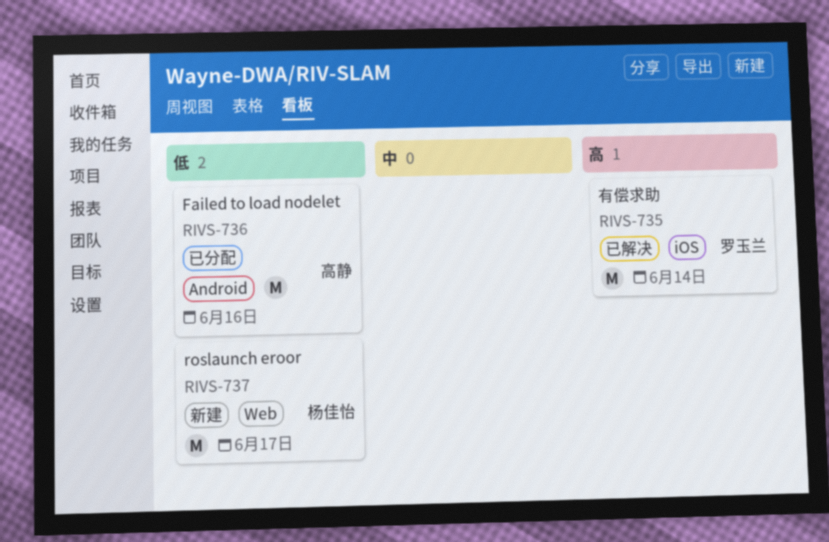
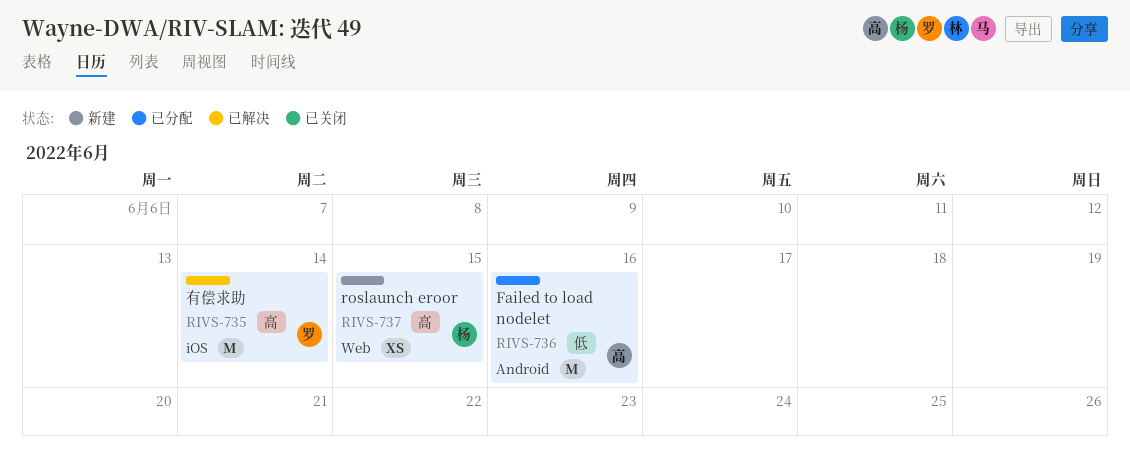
RIVS-737, priority: 低 -> 高
RIVS-737, estimate: M -> XS
RIVS-737, due: Jun 17 -> Jun 15

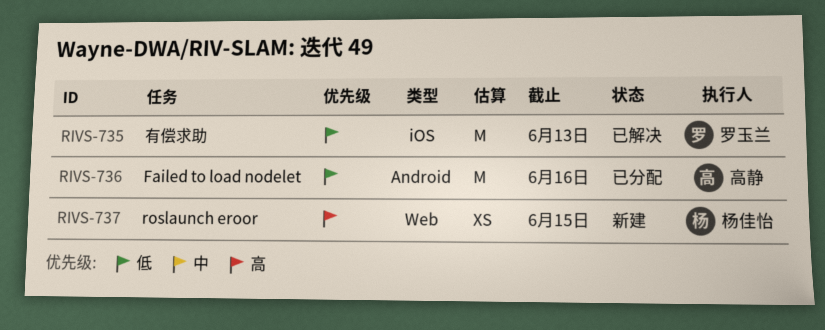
RIVS-735, priority: 高 -> 低
RIVS-735, due: Jun 14 -> Jun 13

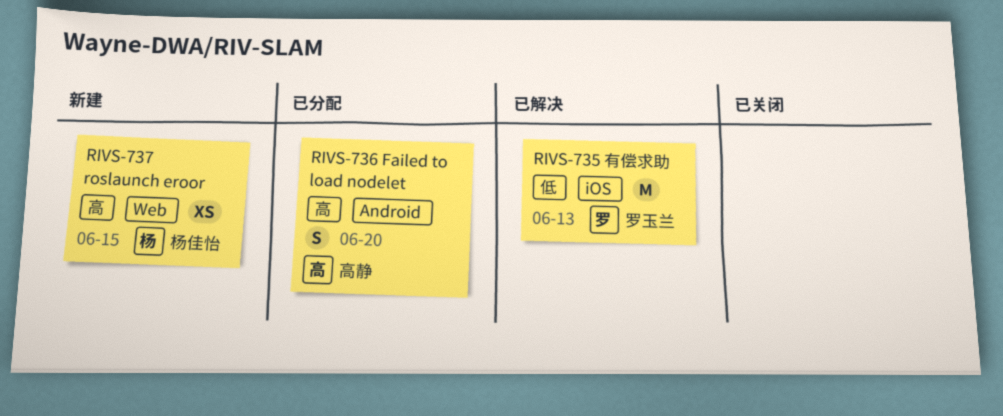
RIVS-736, priority: 低 -> 高
RIVS-736, estimate: M -> S
RIVS-736, due: Jun 16 -> Jun 20

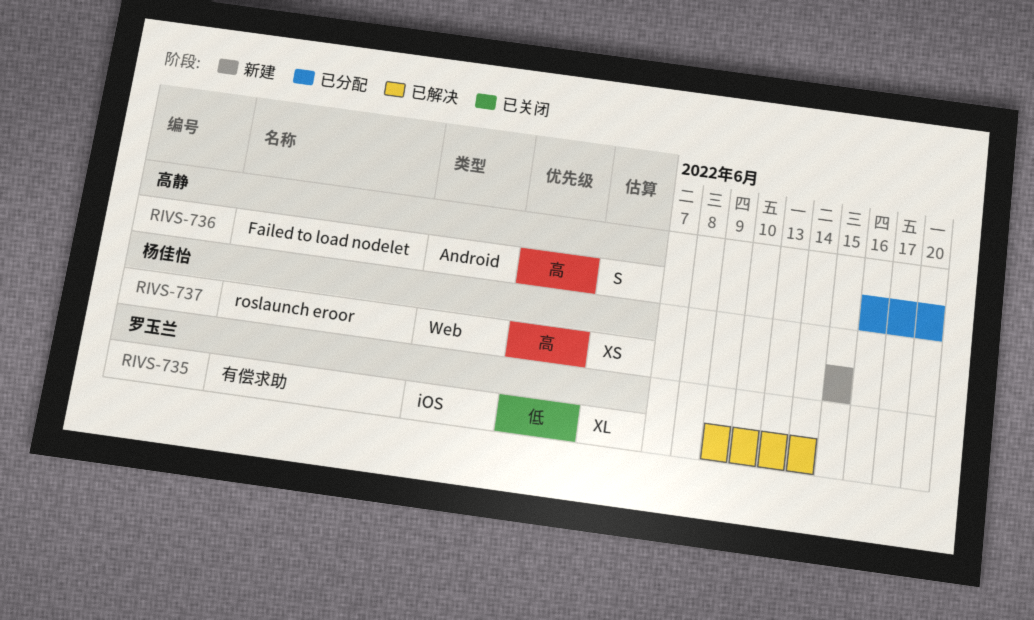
RIVS-735, estimate: M -> XL
RIVS-735, due: Jun 13 -> Jun 14

